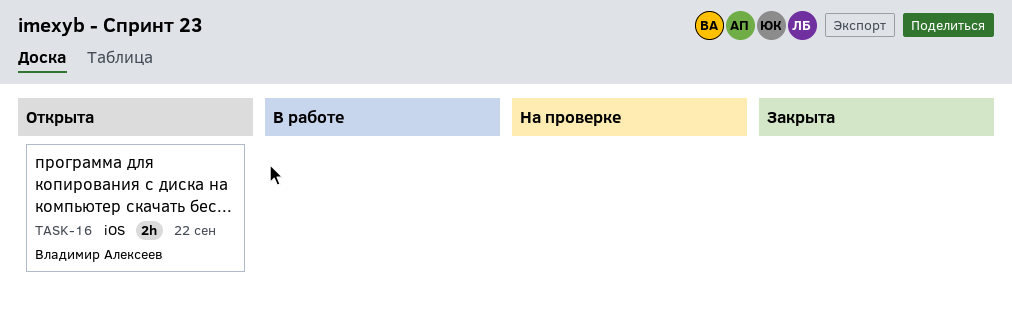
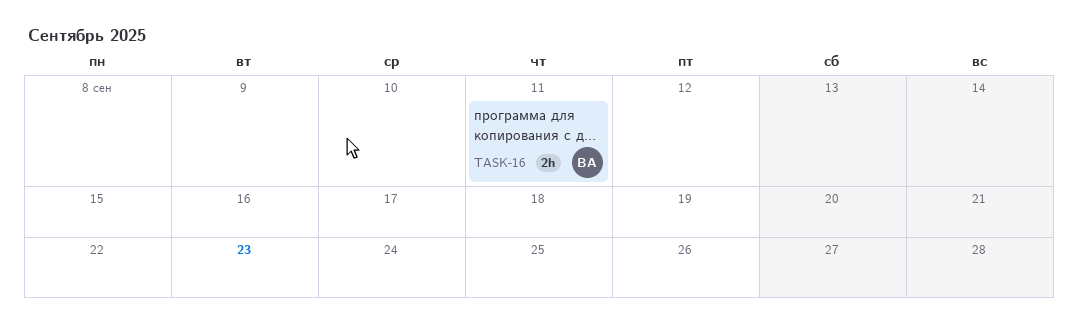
TASK-16, due: Sep 22 -> Sep 11

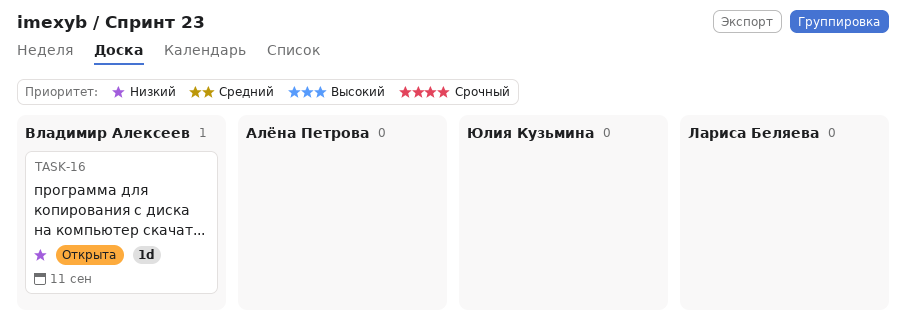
TASK-16, estimate: 2h -> 1d

